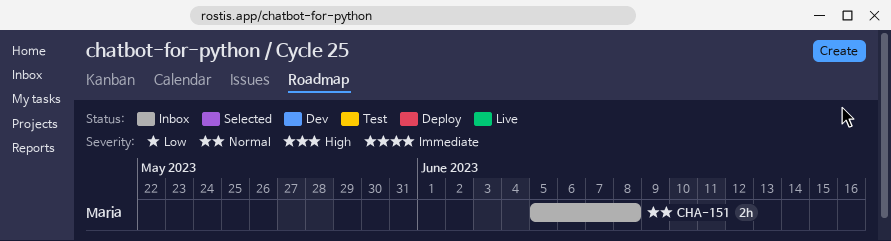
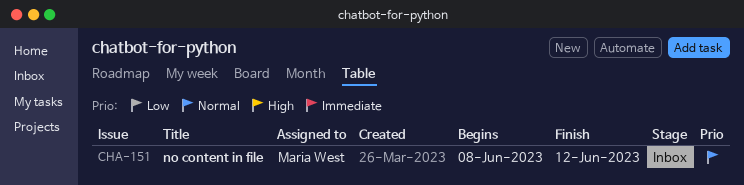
CHA-151, start: Jun 5 -> Jun 8
CHA-151, due: Jun 8 -> Jun 12

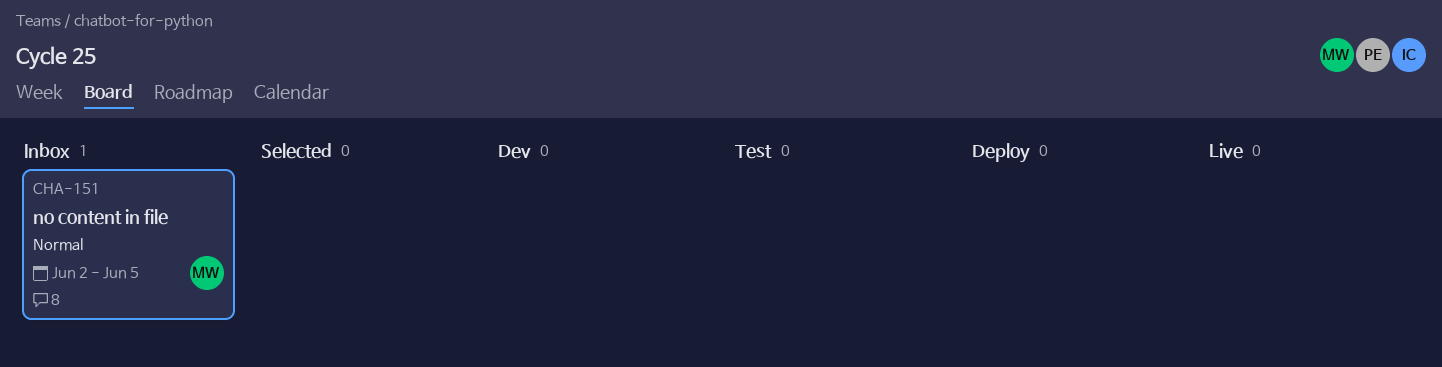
CHA-151, start: Jun 8 -> Jun 2
CHA-151, due: Jun 12 -> Jun 5

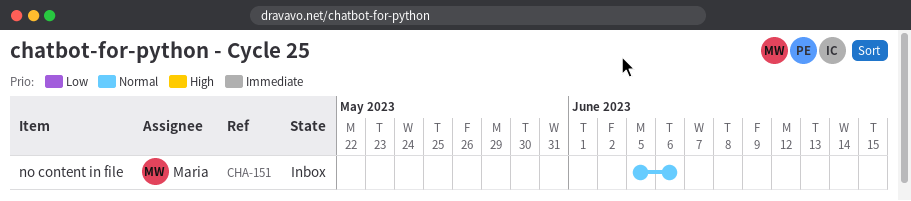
CHA-151, start: Jun 2 -> Jun 5
CHA-151, due: Jun 5 -> Jun 6

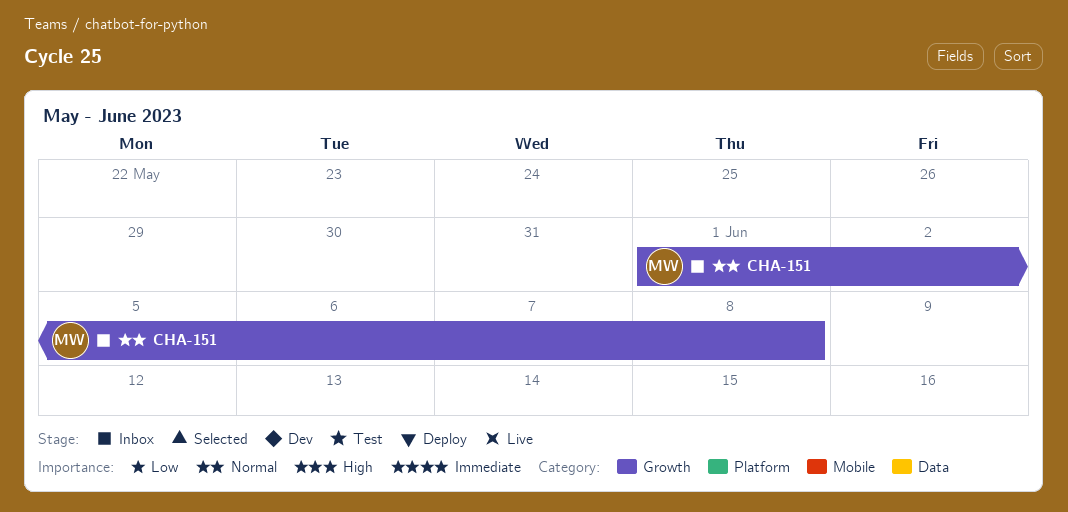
CHA-151, start: Jun 5 -> Jun 1
CHA-151, due: Jun 6 -> Jun 8

